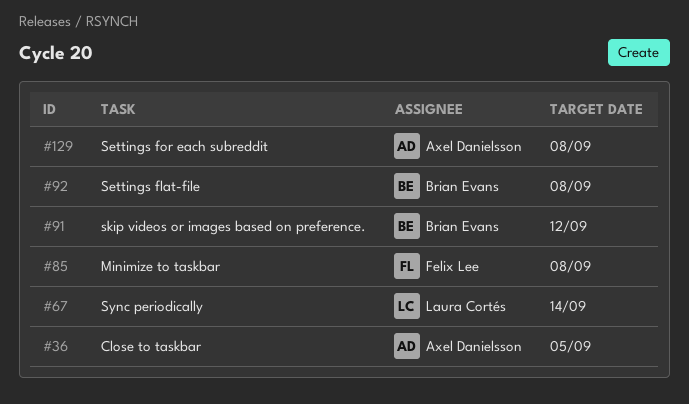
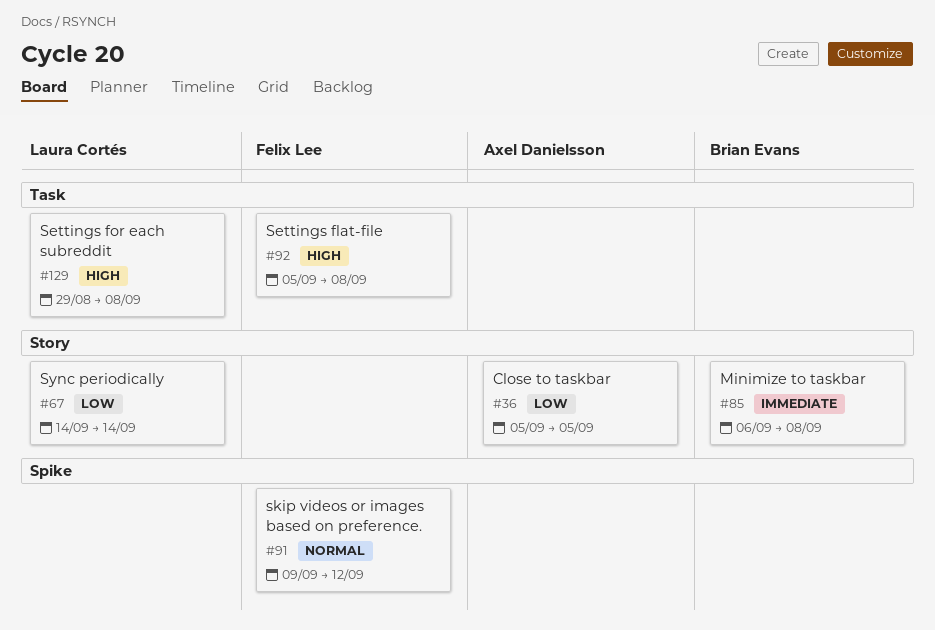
#85, owner: Felix Lee -> Brian Evans
#91, owner: Brian Evans -> Felix Lee
#92, owner: Brian Evans -> Felix Lee
#129, owner: Axel Danielsson -> Laura Cortés

